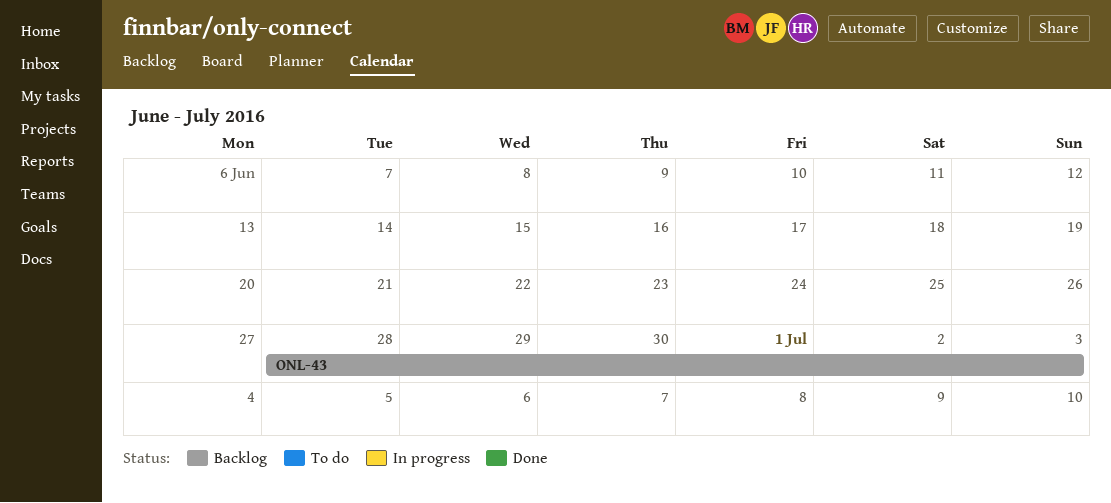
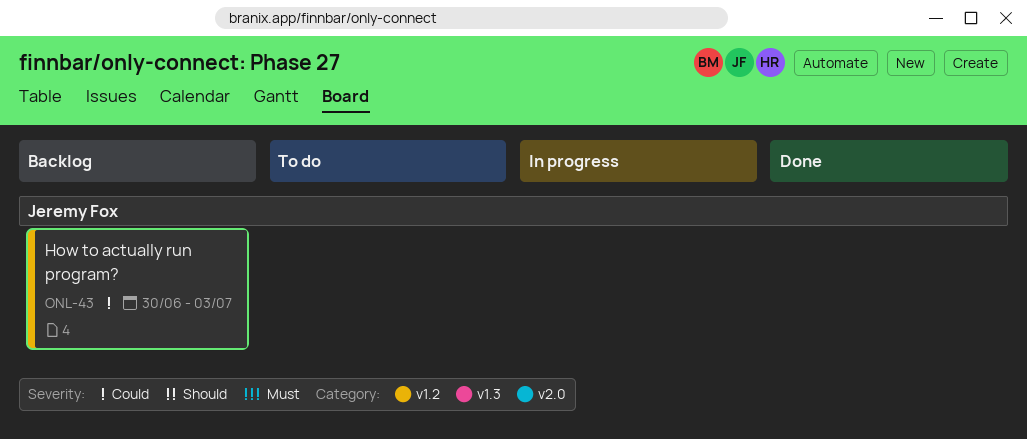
ONL-43, start: Jun 28 -> Jun 30

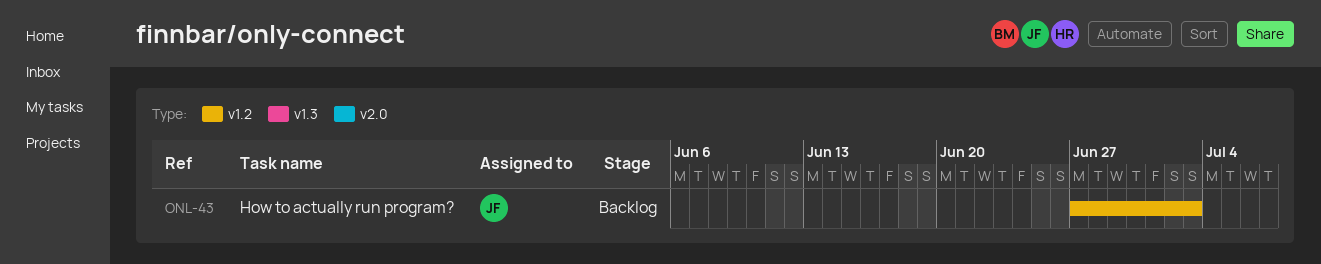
ONL-43, start: Jun 30 -> Jun 27

